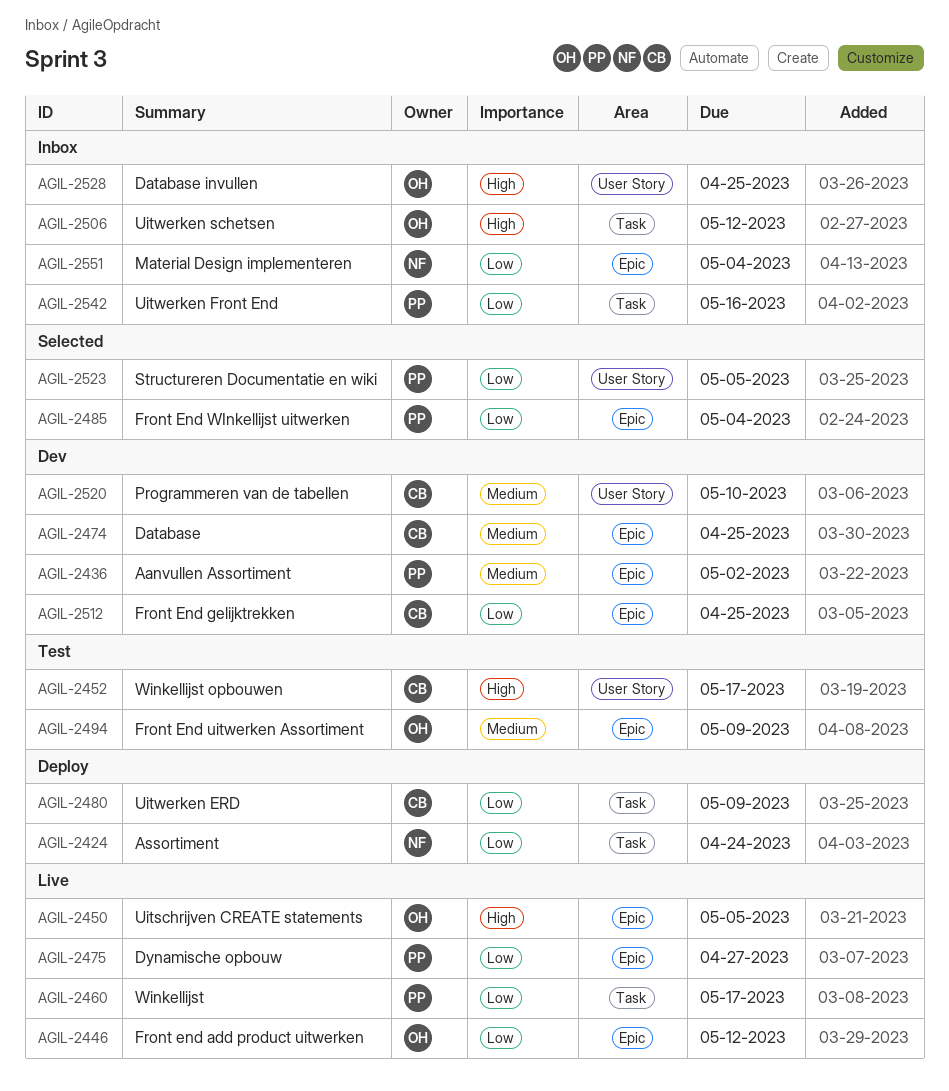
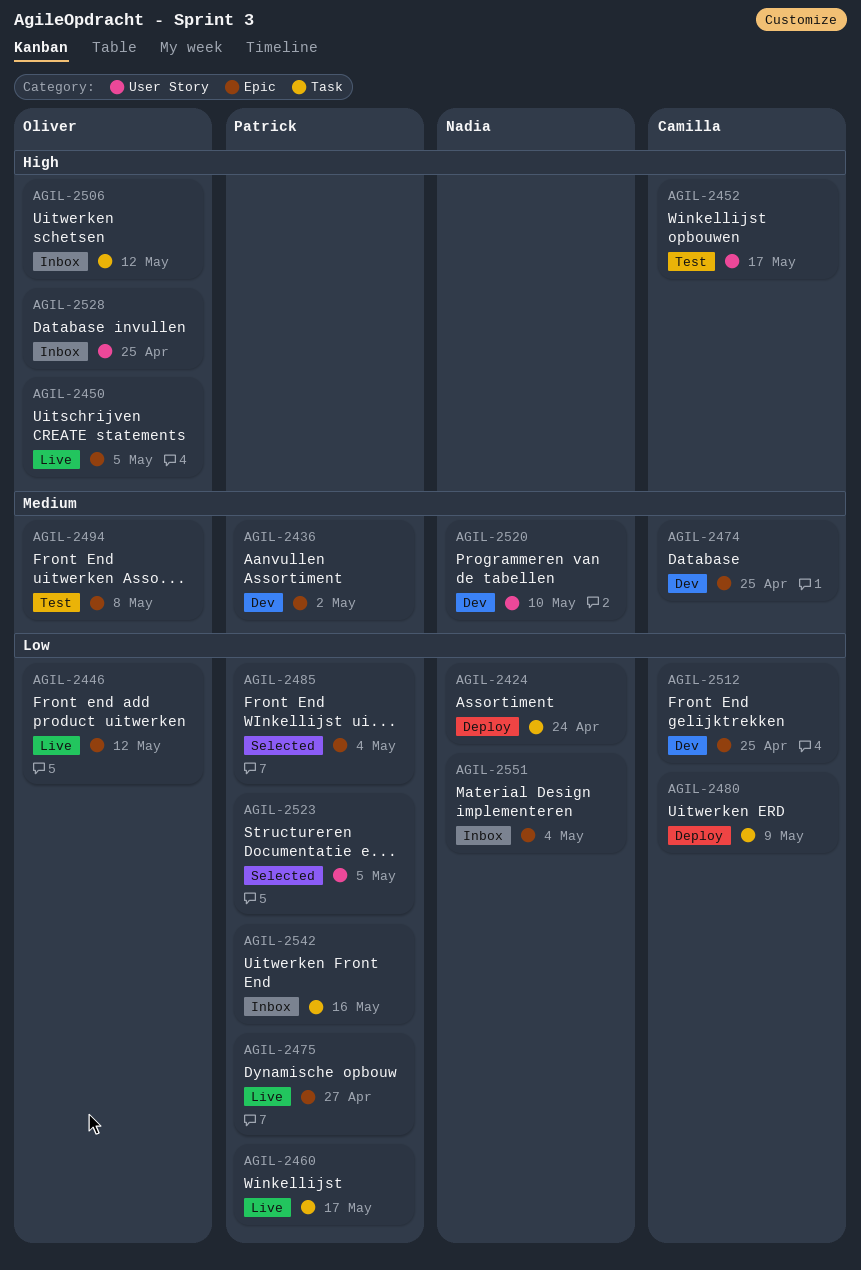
AGIL-2494, due: May 9 -> May 8
AGIL-2520, owner: Camilla -> Nadia

